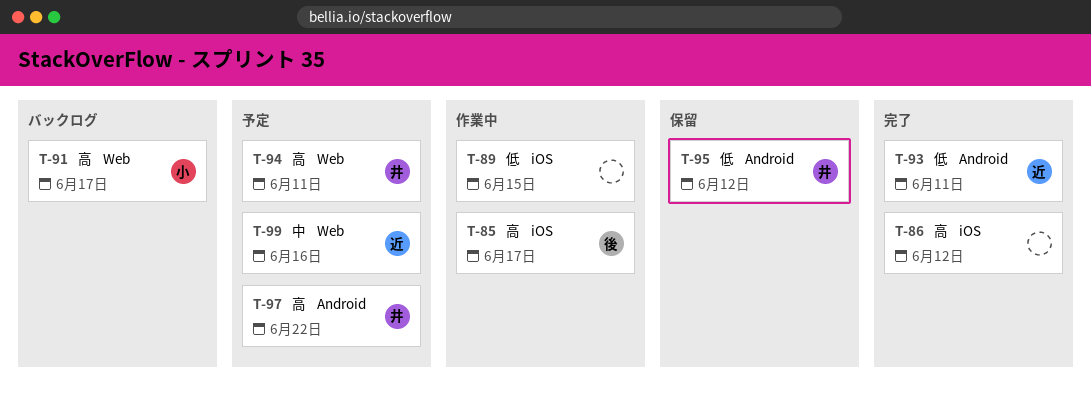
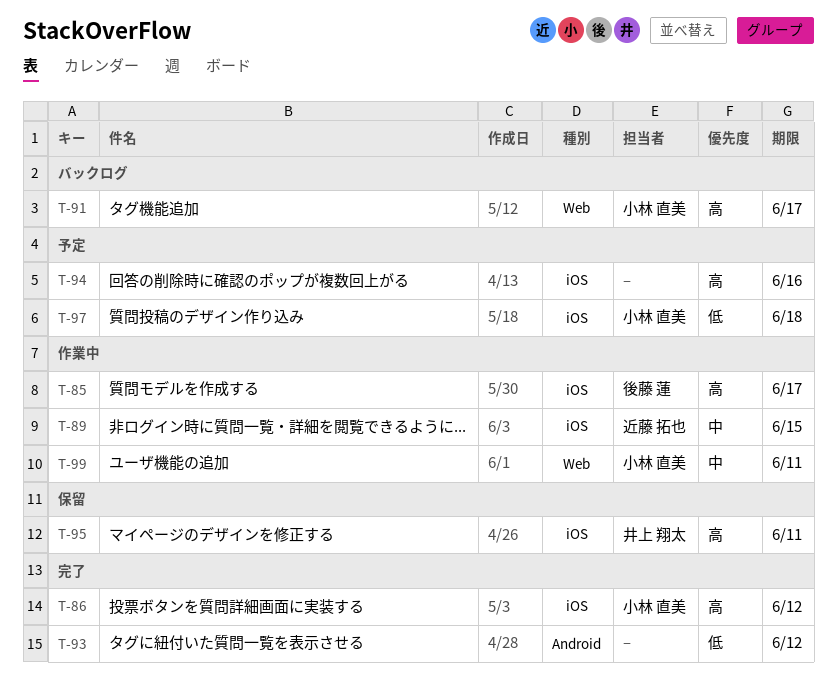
T-86, owner: none -> 小林 直美
T-89, owner: none -> 近藤 拓也
T-89, priority: 低 -> 中
T-93, owner: 近藤 拓也 -> none
T-93, due: Jun 11 -> Jun 12
T-94, owner: 井上 翔太 -> none
T-94, label: Web -> iOS
T-94, due: Jun 11 -> Jun 16
T-95, priority: 低 -> 高
T-95, label: Android -> iOS
T-95, due: Jun 12 -> Jun 11
T-97, owner: 井上 翔太 -> 小林 直美
T-97, priority: 高 -> 低
T-97, label: Android -> iOS
T-97, due: Jun 22 -> Jun 18
T-99, status: 予定 -> 作業中
T-99, owner: 近藤 拓也 -> 小林 直美
T-99, due: Jun 16 -> Jun 11

